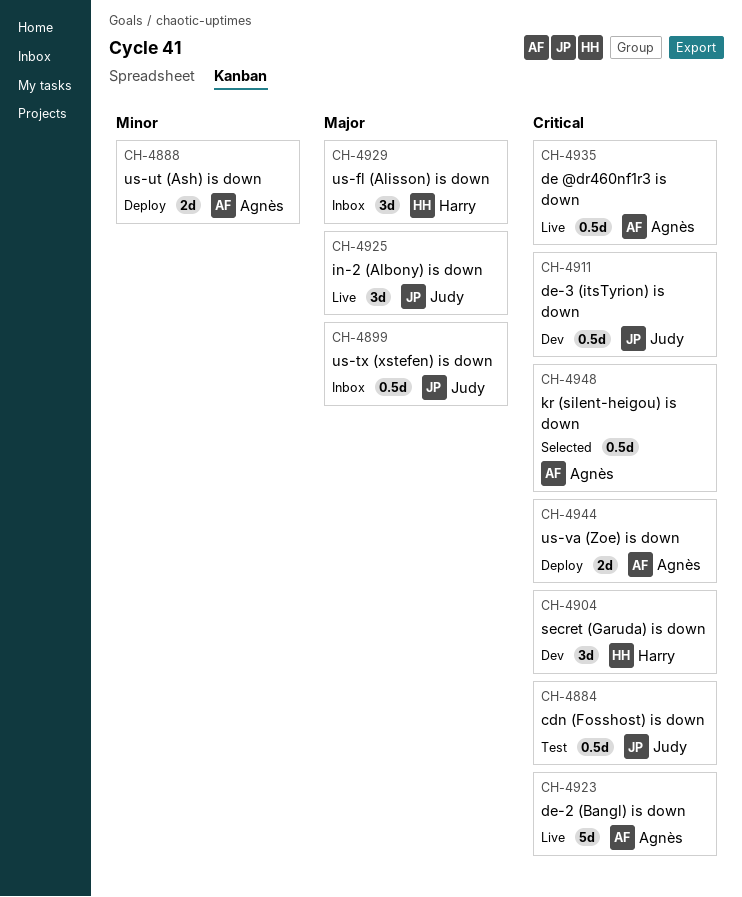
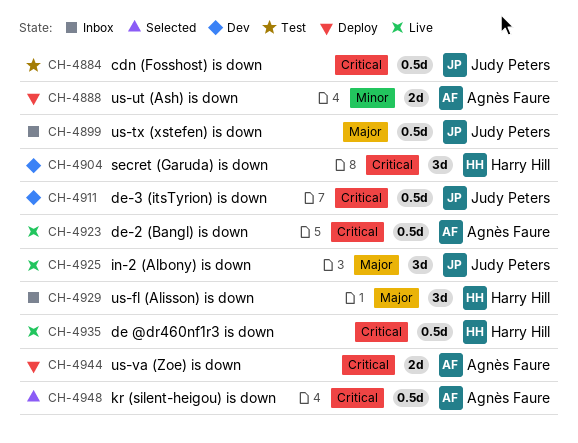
CH-4923, estimate: 5d -> 0.5d
CH-4935, owner: Agnès Faure -> Harry Hill

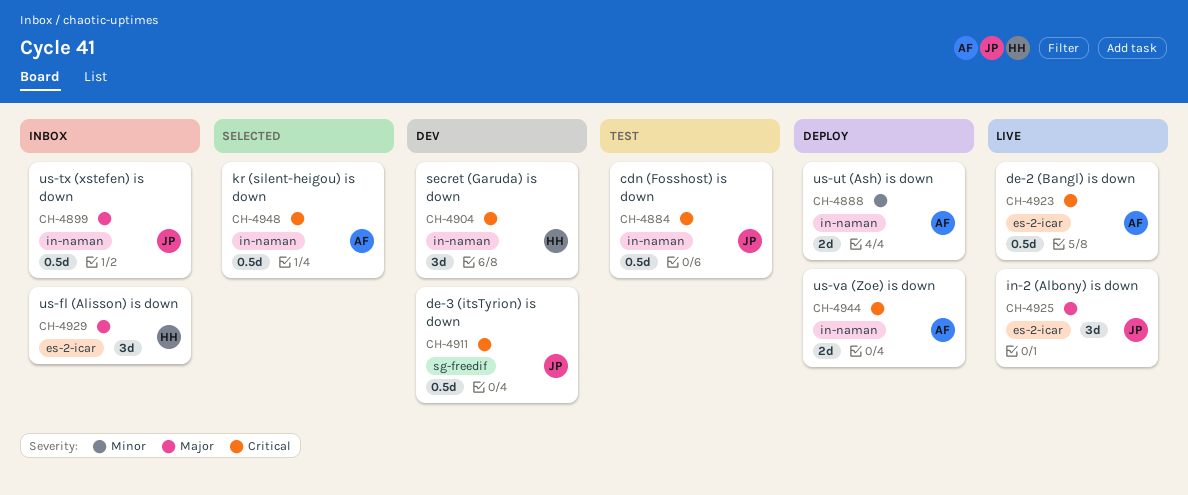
CH-4935: present -> none

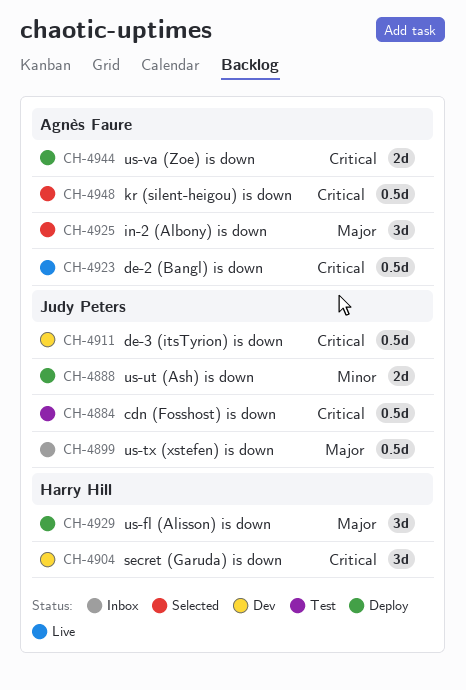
CH-4888, owner: Agnès Faure -> Judy Peters
CH-4925, status: Live -> Selected
CH-4925, owner: Judy Peters -> Agnès Faure
CH-4929, status: Inbox -> Deploy

